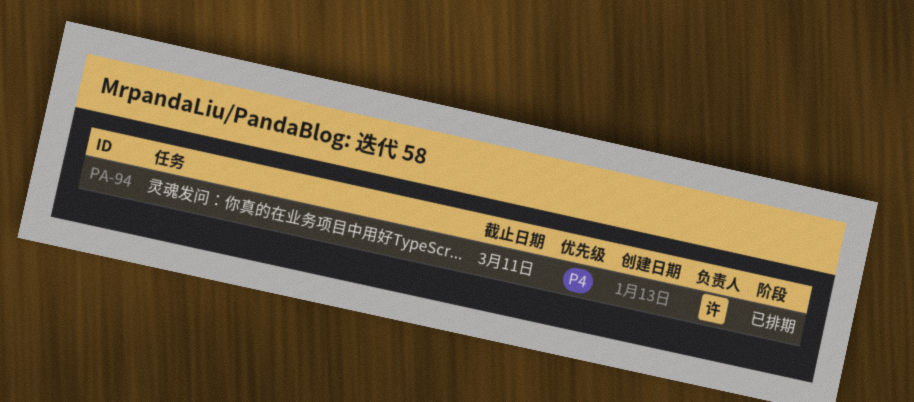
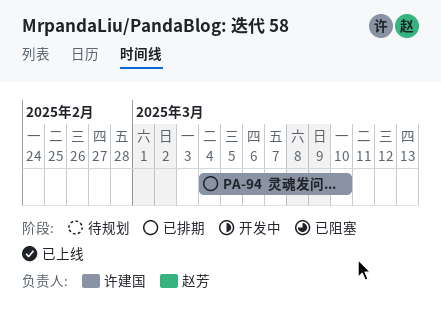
PA-94, due: Mar 11 -> Mar 10

